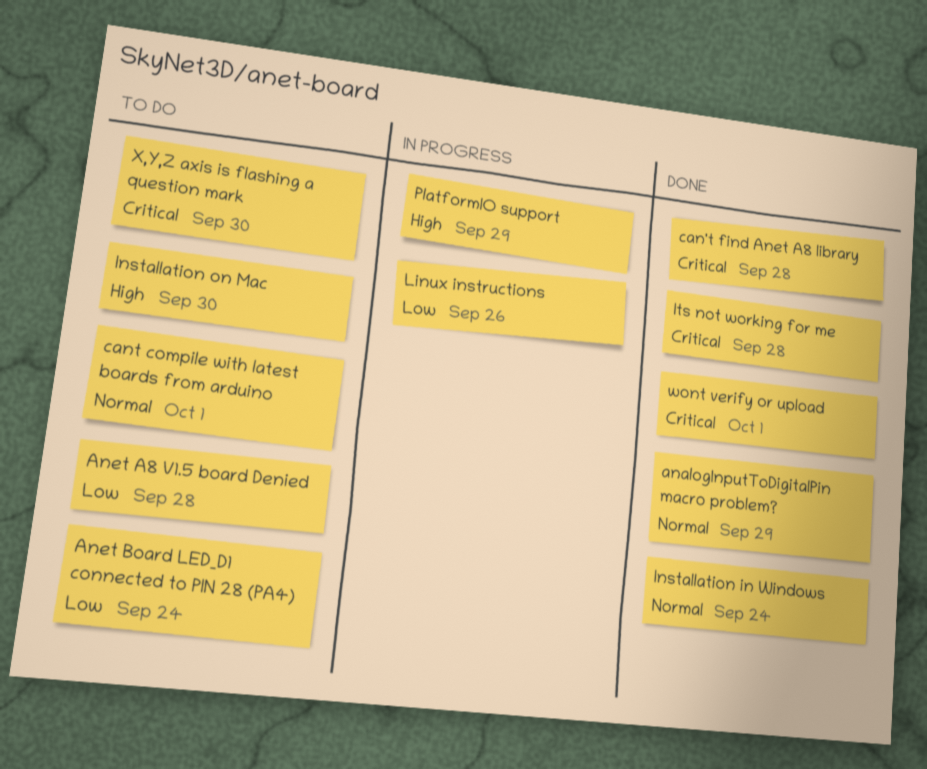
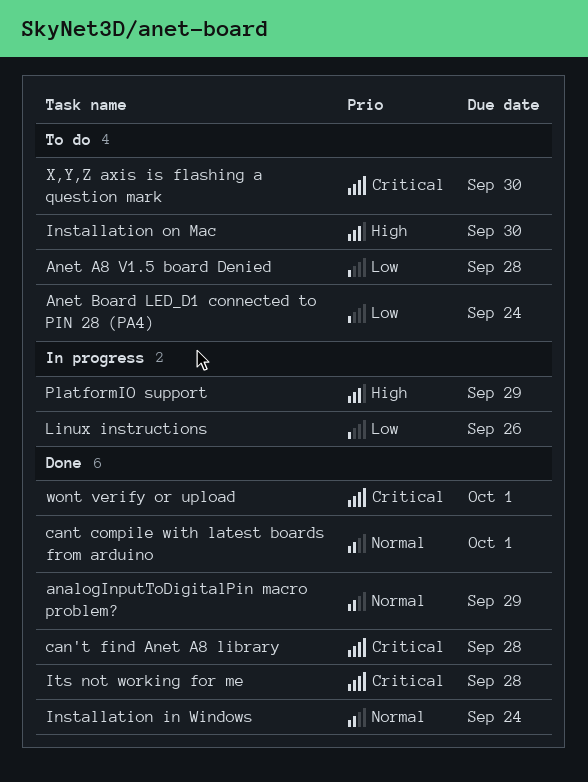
cant compile with latest boards from arduino, status: To do -> Done

